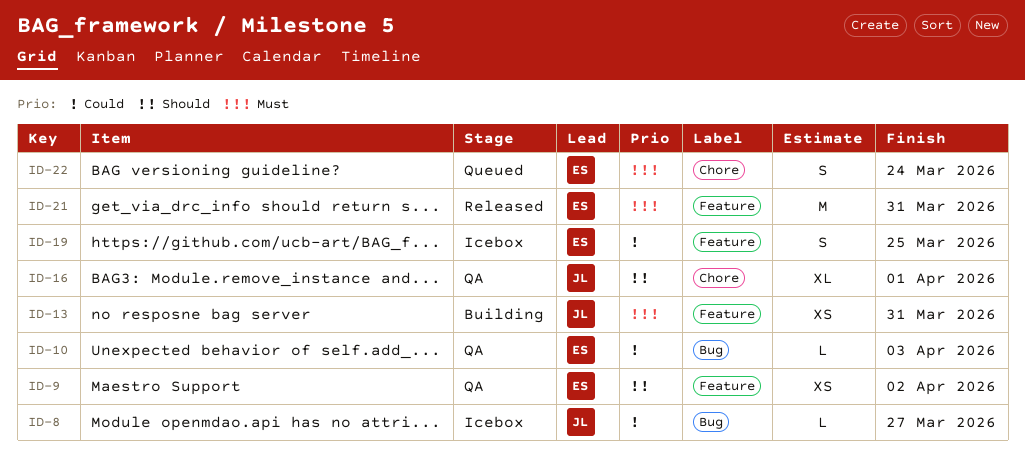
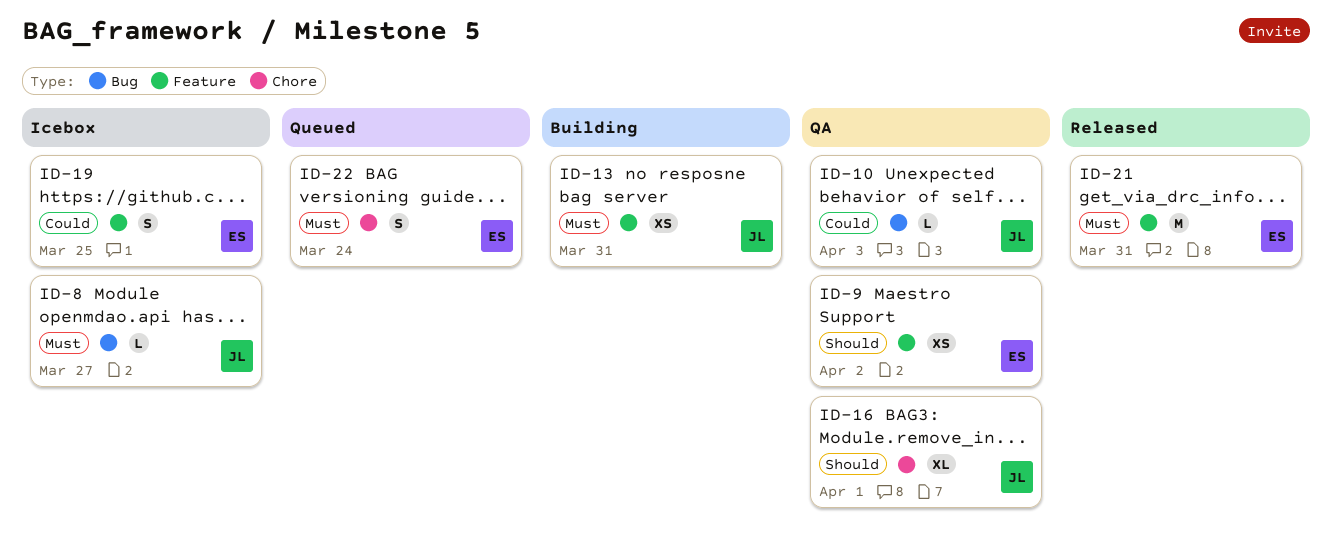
ID-8, priority: Could -> Must
ID-10, owner: ES -> JL

